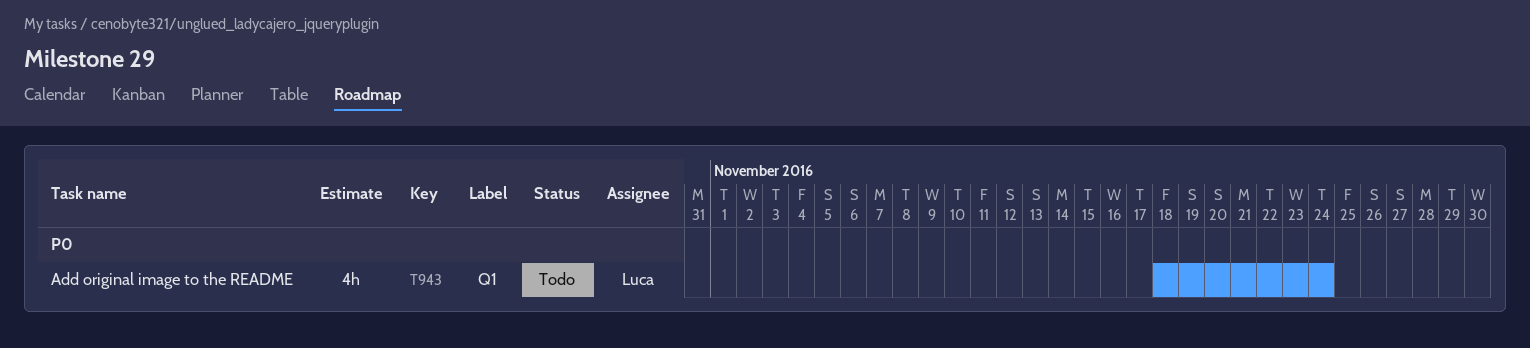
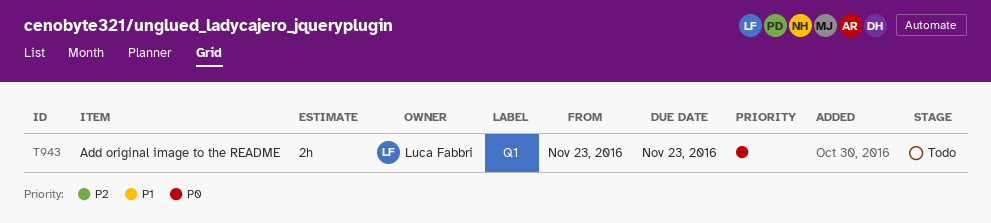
T943, estimate: 4h -> 2h
T943, start: Nov 18 -> Nov 23
T943, due: Nov 24 -> Nov 23

